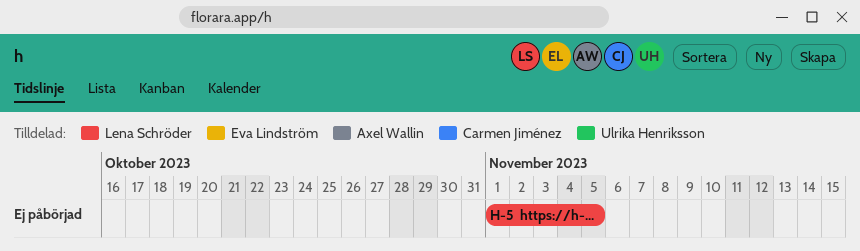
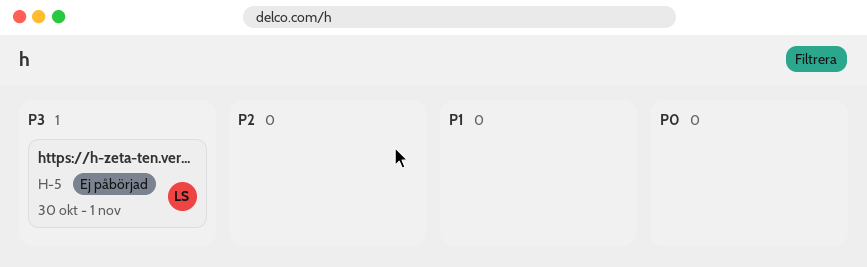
H-5, start: Nov 1 -> Oct 30
H-5, due: Nov 5 -> Nov 1

